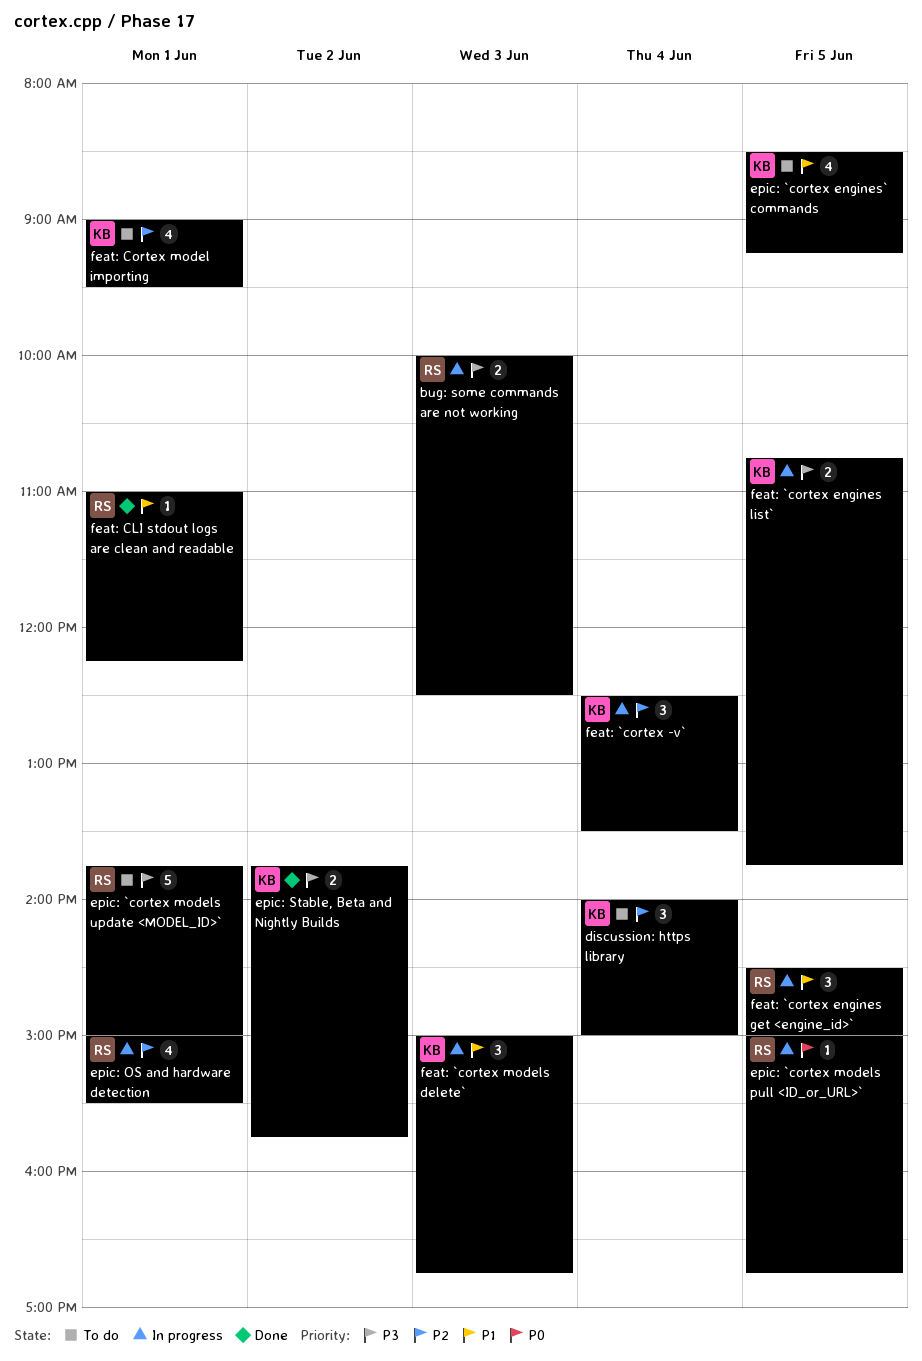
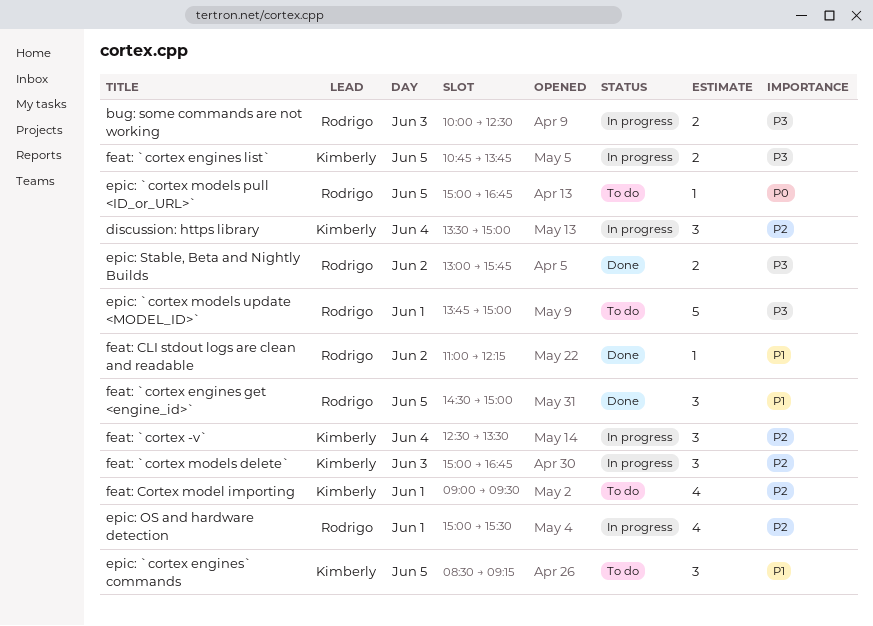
discussion: https library, status: To do -> In progress
discussion: https library, begins: 14:00 -> 13:30
epic: `cortex engines` commands, estimate: 4 -> 3
epic: `cortex models pull <ID_or_URL>`, status: In progress -> To do
epic: Stable, Beta and Nightly Builds, owner: Kimberly -> Rodrigo
epic: Stable, Beta and Nightly Builds, begins: 13:45 -> 13:00
feat: `cortex engines get <engine_id>`, status: In progress -> Done
feat: `cortex models delete`, priority: P1 -> P2
feat: CLI stdout logs are clean and readable, day: Jun 1 -> Jun 2

